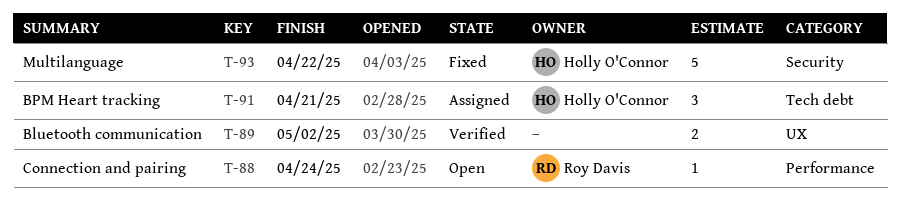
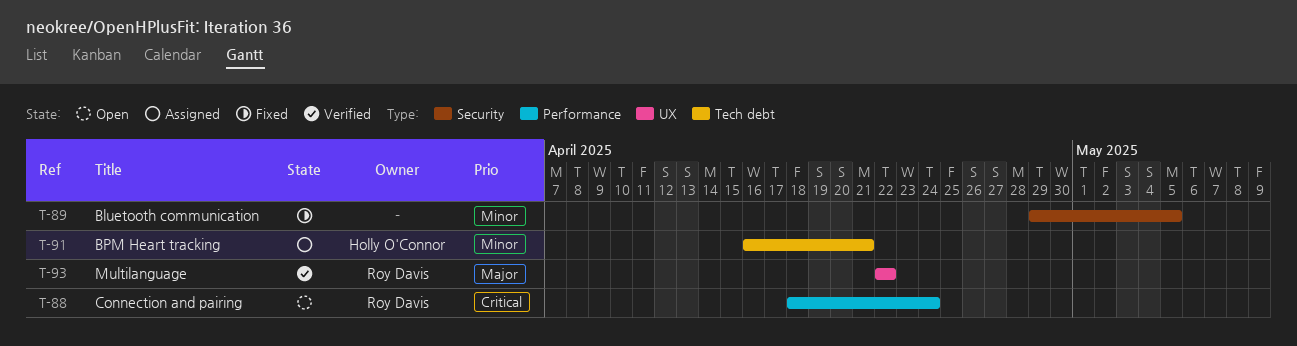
T-89, status: Verified -> Fixed
T-89, label: UX -> Security
T-89, due: May 2 -> May 5
T-93, status: Fixed -> Verified
T-93, owner: Holly O'Connor -> Roy Davis
T-93, label: Security -> UX

